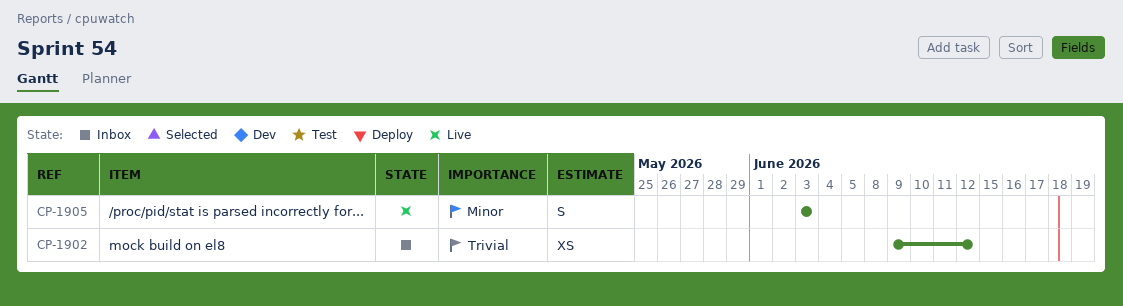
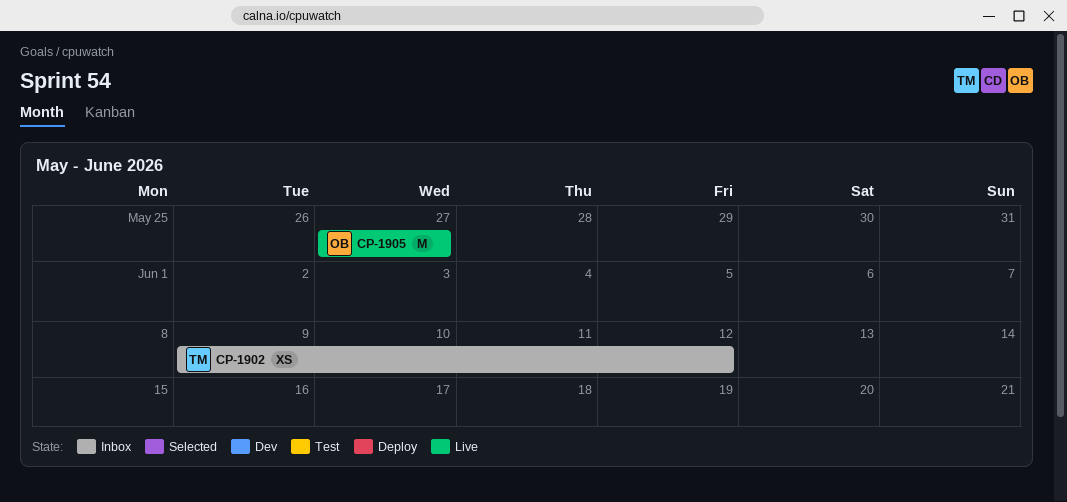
CP-1905, estimate: S -> M
CP-1905, start: Jun 3 -> May 27
CP-1905, due: Jun 3 -> May 27

